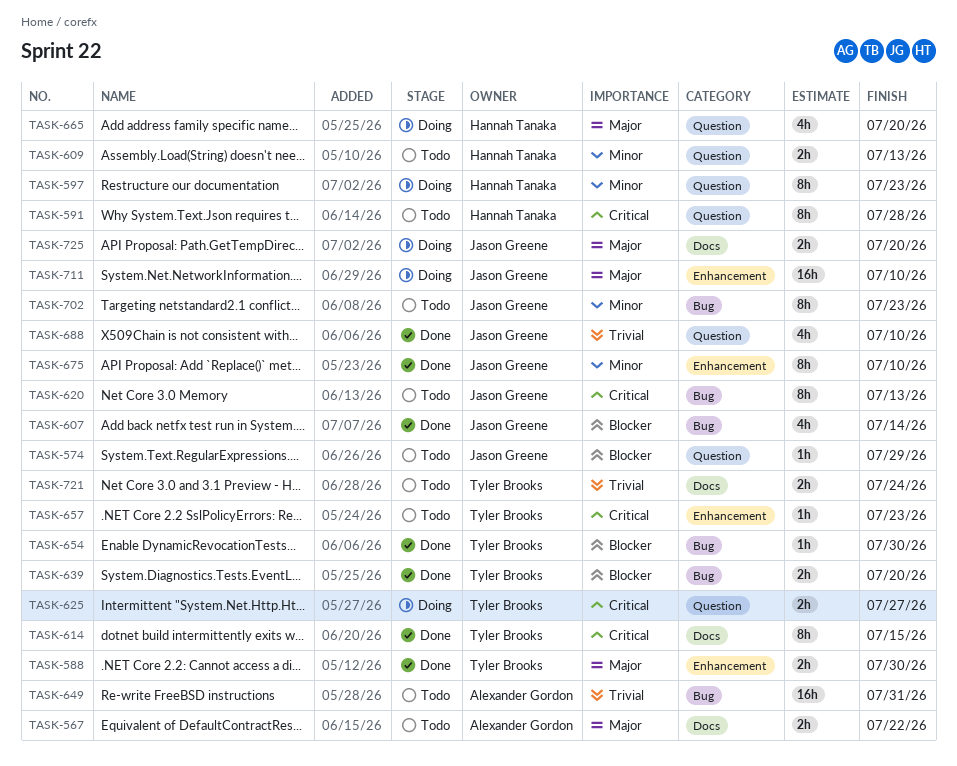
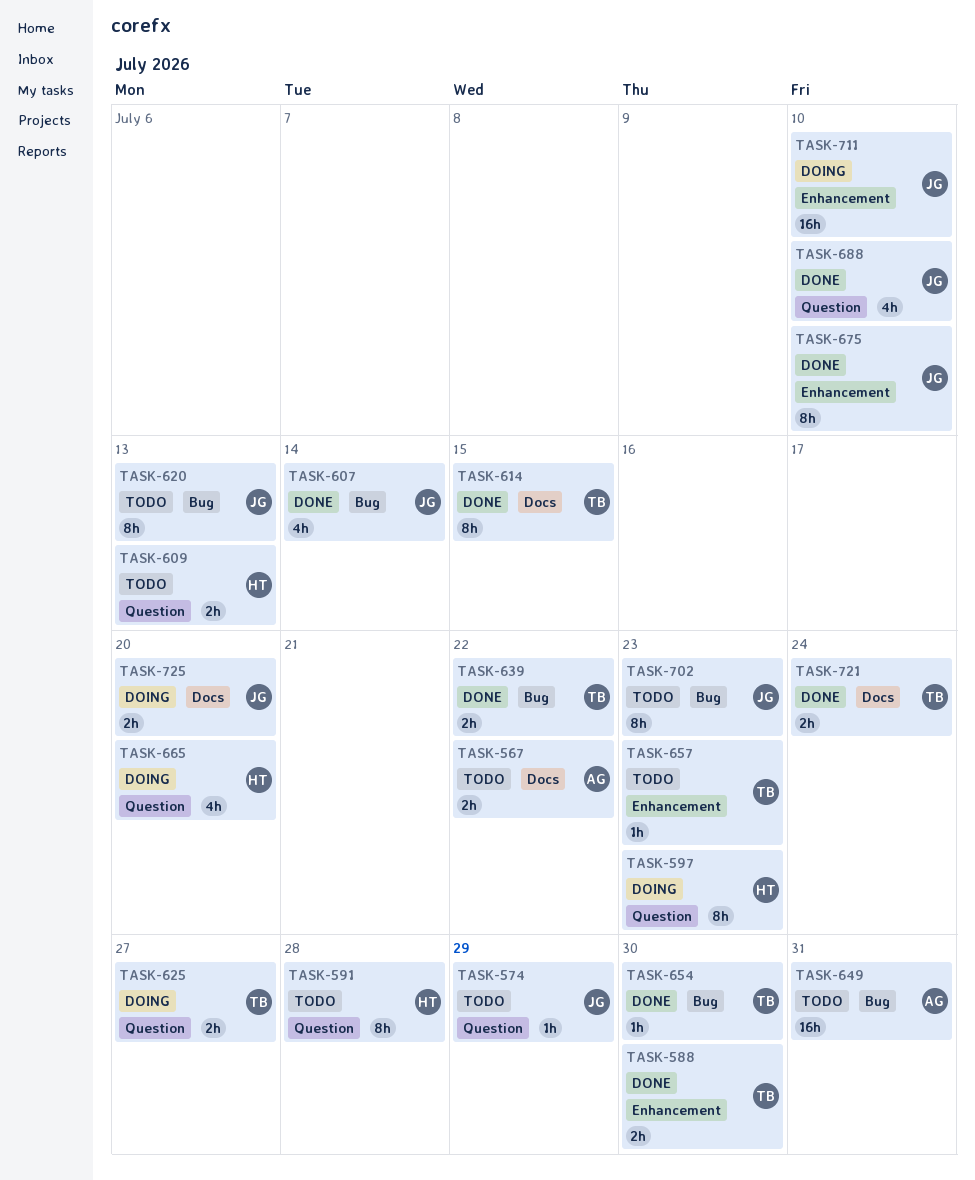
TASK-639, due: Jul 20 -> Jul 22
TASK-721, status: Todo -> Done

